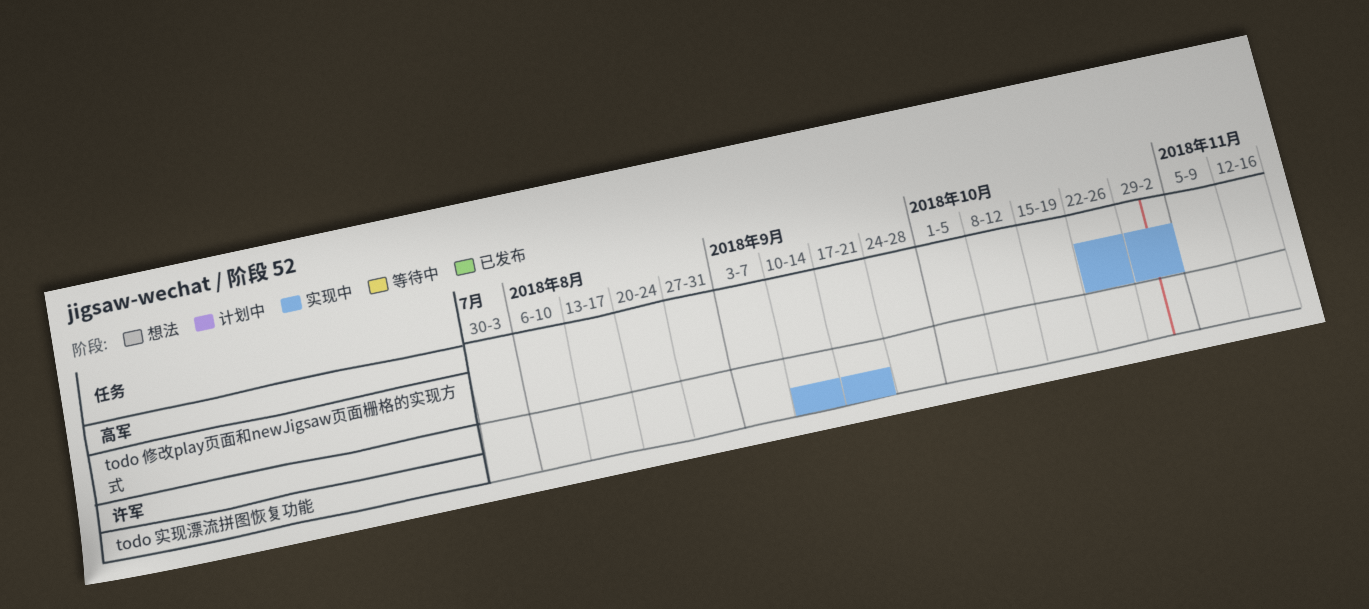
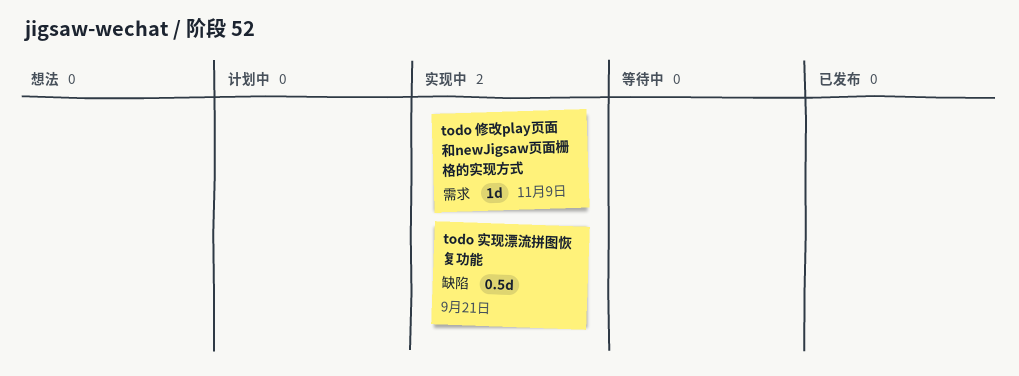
todo 修改play页面和newJigsaw页面栅格的实现方式, due: Nov 2 -> Nov 9

